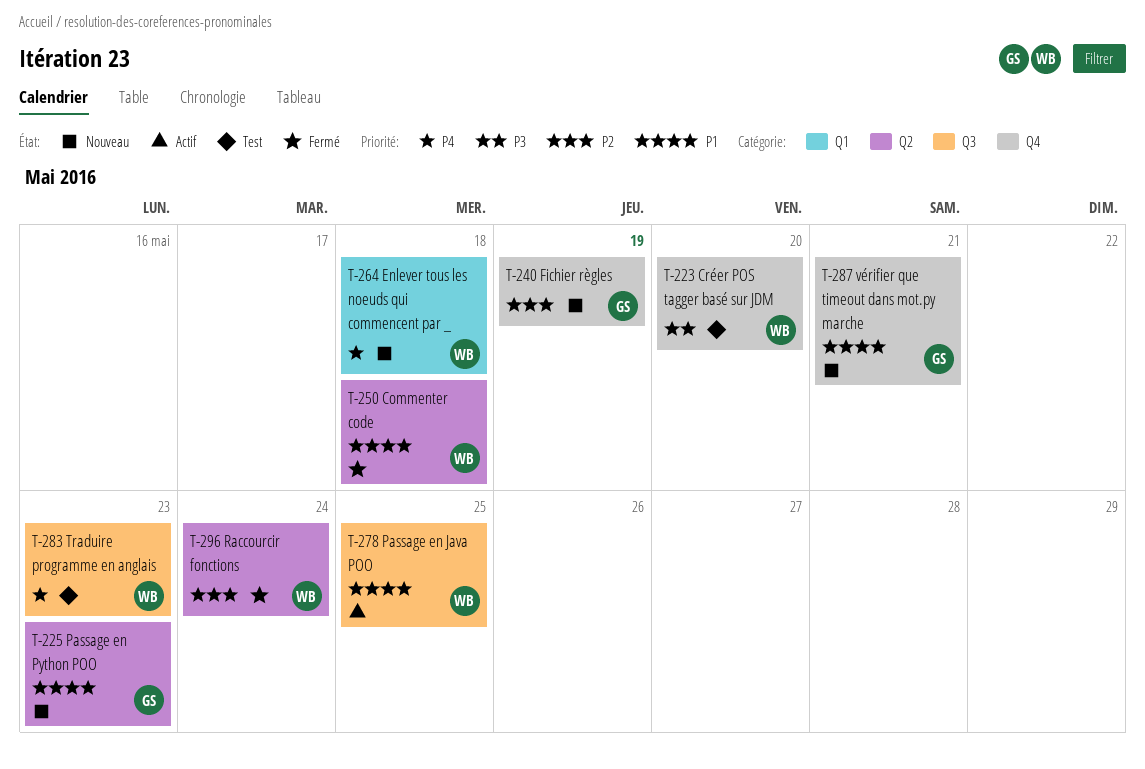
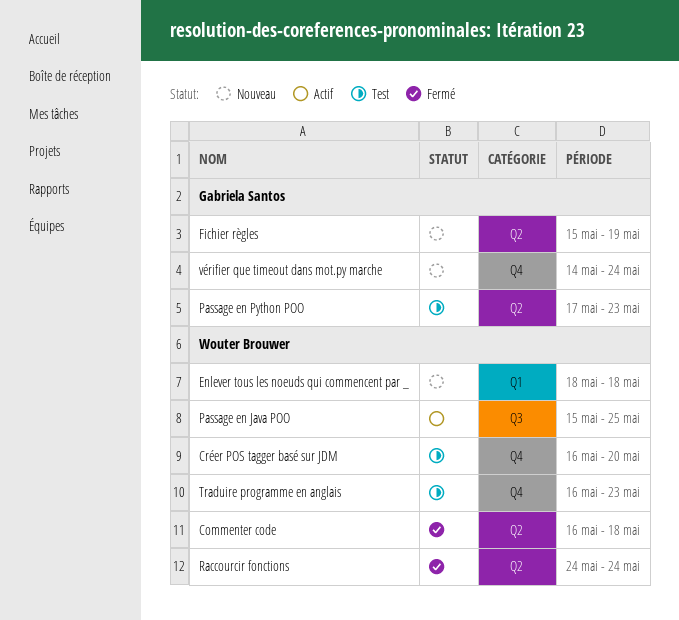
Fichier règles, label: Q4 -> Q2
Passage en Python POO, status: Nouveau -> Test
Traduire programme en anglais, label: Q3 -> Q4
vérifier que timeout dans mot.py marche, due: May 21 -> May 24

